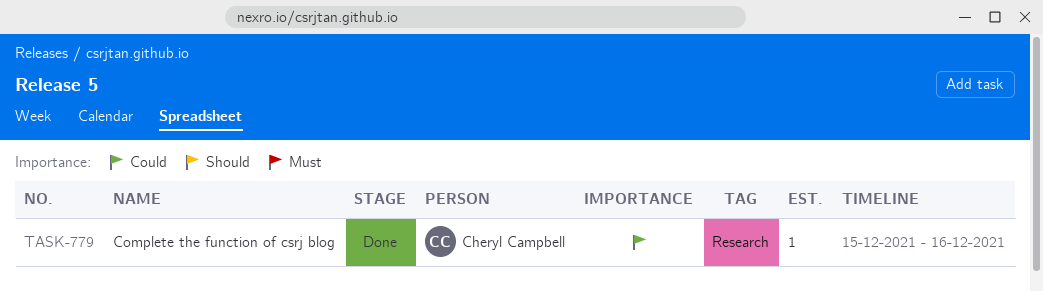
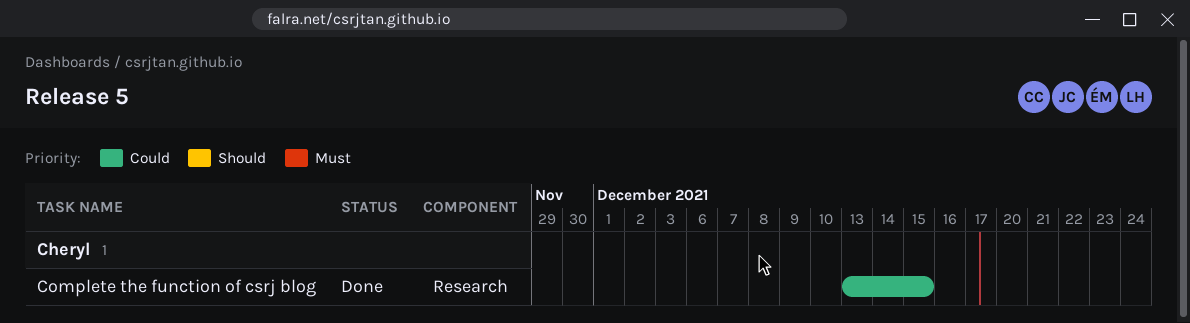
Complete the function of csrj blog, start: Dec 15 -> Dec 13
Complete the function of csrj blog, due: Dec 16 -> Dec 15

